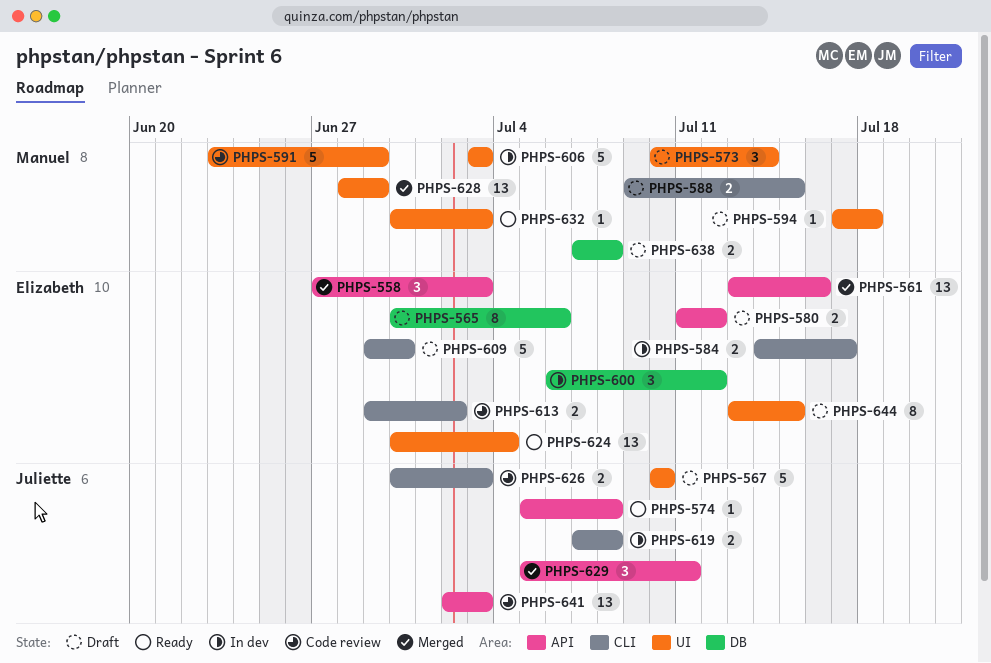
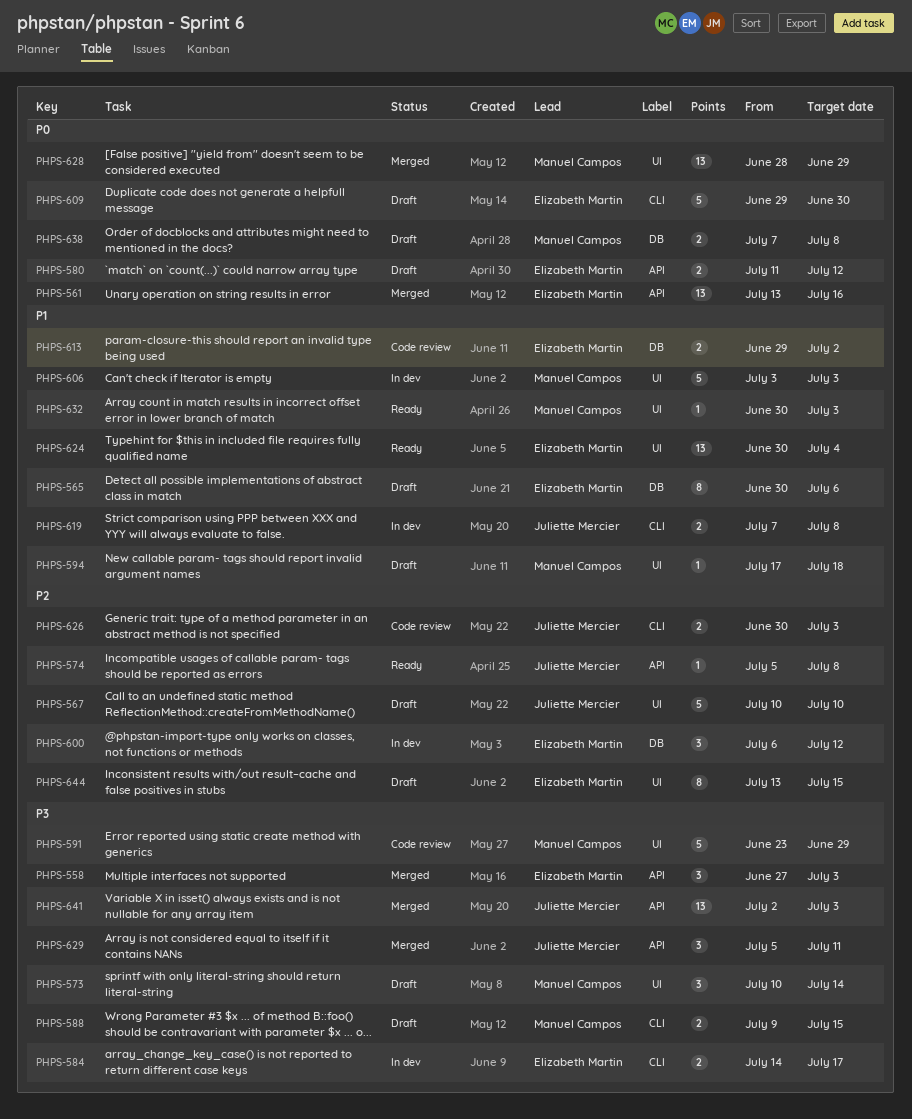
PHPS-613, label: CLI -> DB
PHPS-641, status: Code review -> Merged

